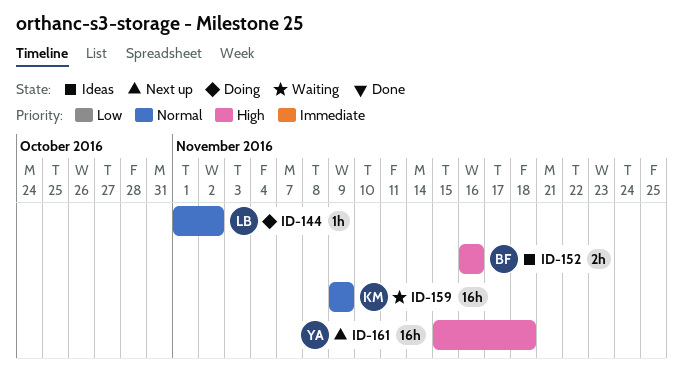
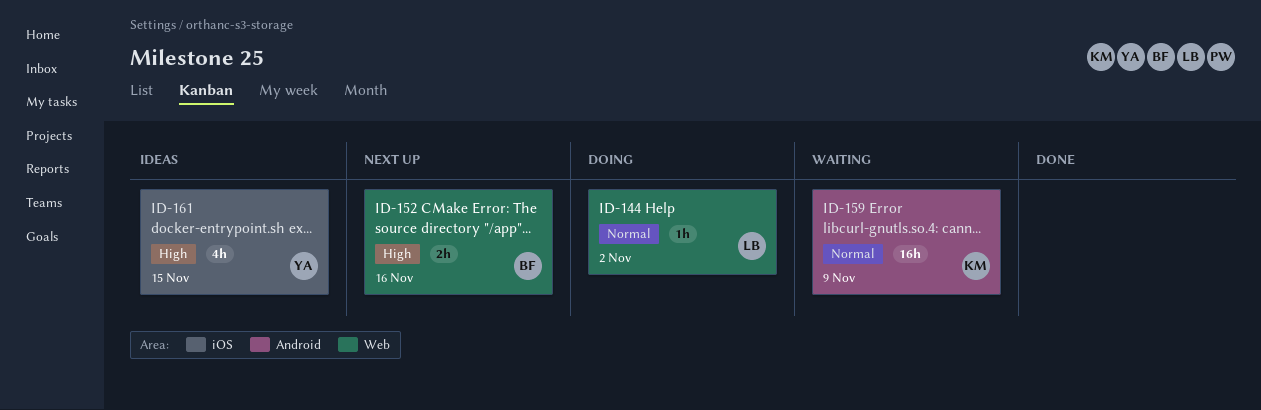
ID-152, status: Ideas -> Next up
ID-161, status: Next up -> Ideas
ID-161, estimate: 16h -> 4h
ID-161, due: Nov 18 -> Nov 15

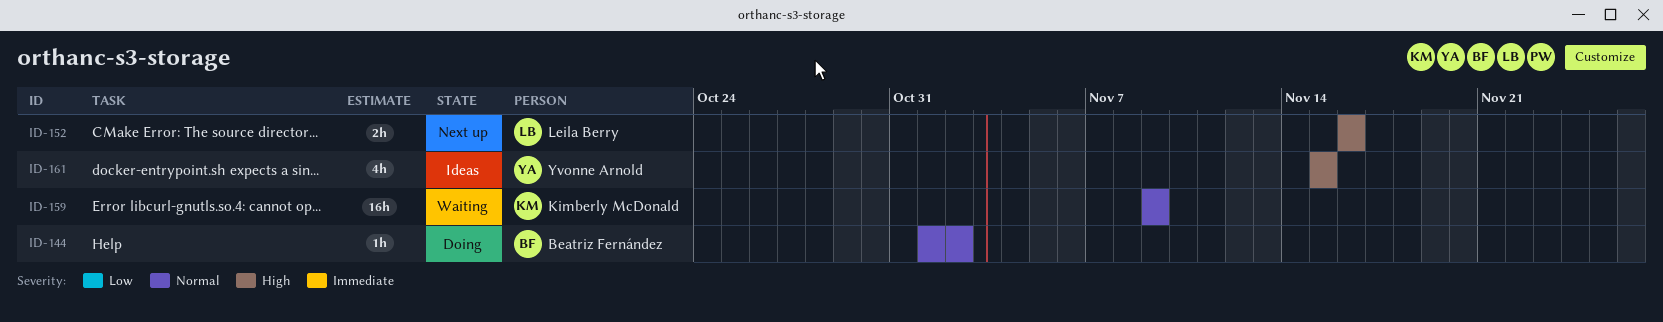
ID-144, owner: Leila Berry -> Beatriz Fernández
ID-152, owner: Beatriz Fernández -> Leila Berry

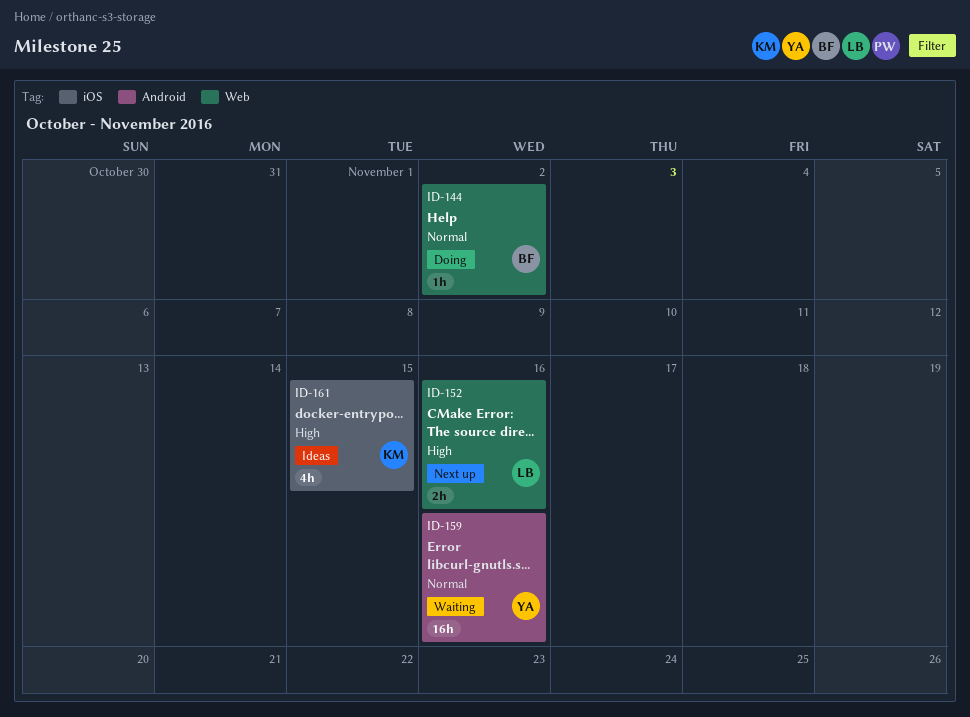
ID-159, owner: Kimberly McDonald -> Yvonne Arnold
ID-159, due: Nov 9 -> Nov 16
ID-161, owner: Yvonne Arnold -> Kimberly McDonald

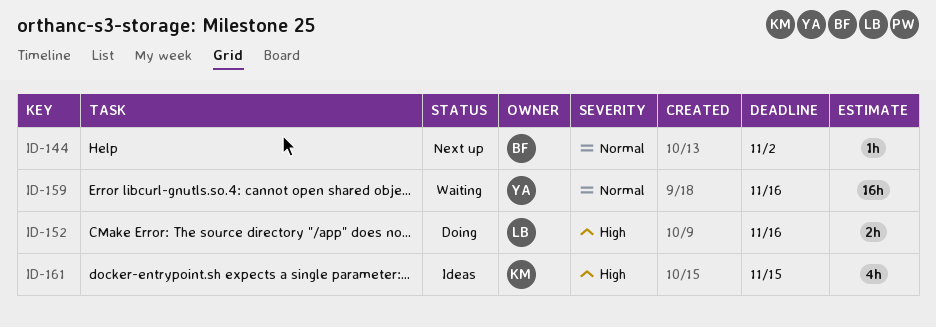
ID-144, status: Doing -> Next up
ID-152, status: Next up -> Doing

